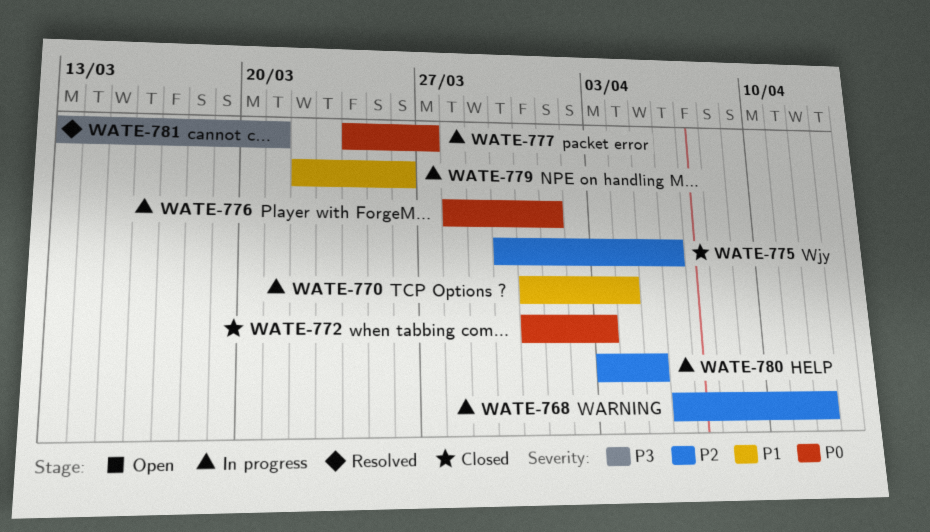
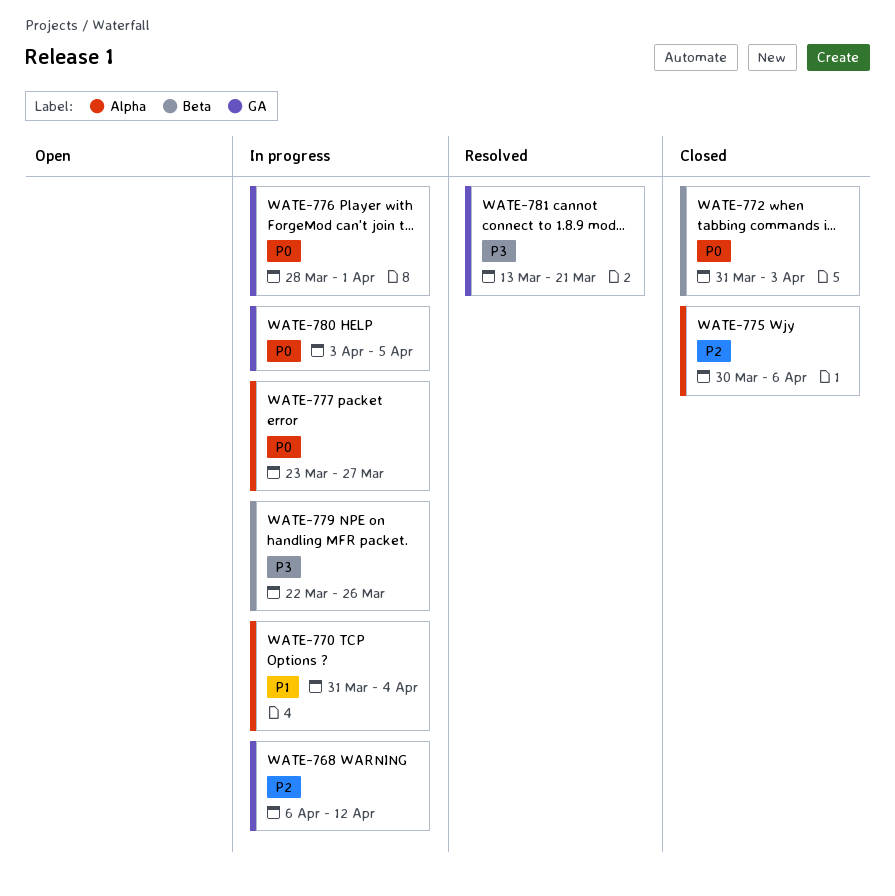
WATE-777, start: Mar 24 -> Mar 23
WATE-779, priority: P1 -> P3
WATE-780, priority: P2 -> P0

